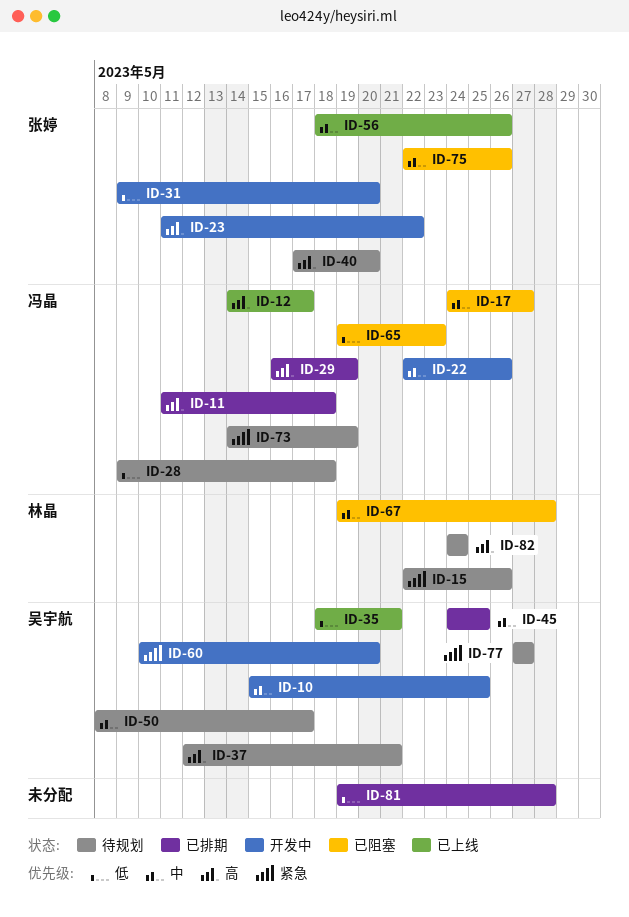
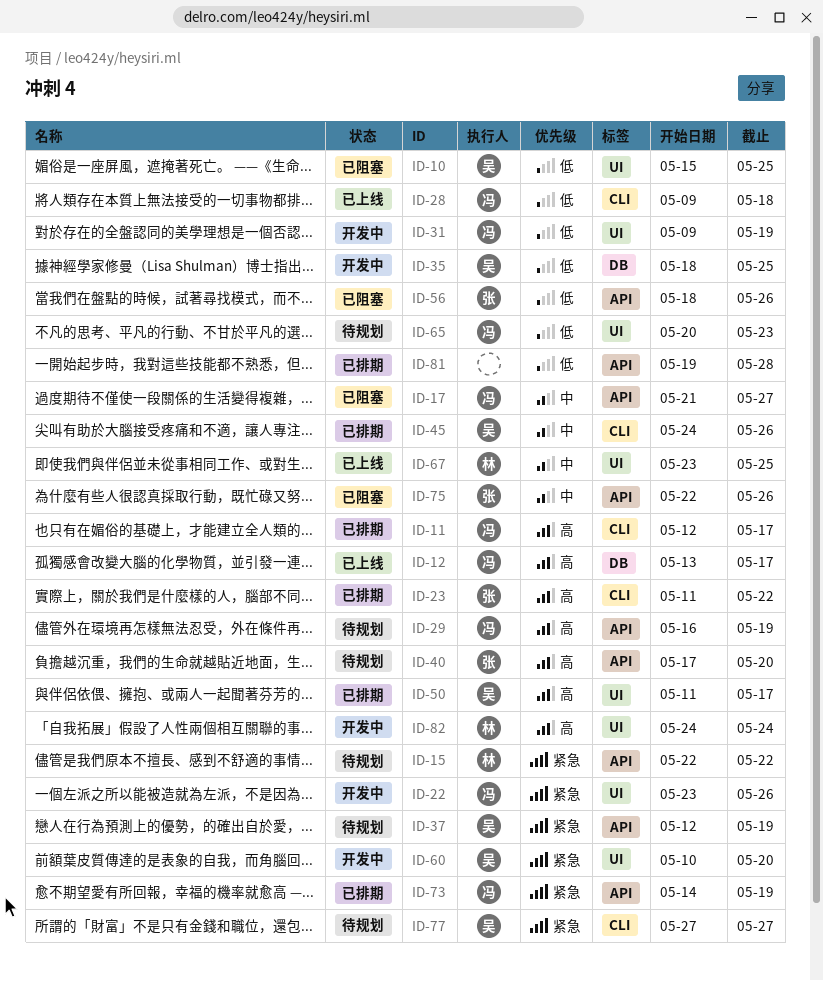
ID-10, status: 开发中 -> 已阻塞
ID-10, priority: 中 -> 低
ID-11, start: May 11 -> May 12
ID-11, due: May 18 -> May 17
ID-12, start: May 14 -> May 13
ID-15, due: May 26 -> May 22
ID-17, start: May 24 -> May 21
ID-22, priority: 中 -> 紧急
ID-22, start: May 22 -> May 23
ID-23, status: 开发中 -> 已排期
ID-28, status: 待规划 -> 已上线
ID-29, status: 已排期 -> 待规划
ID-31, owner: 张婷 -> 冯晶
ID-31, due: May 20 -> May 19
ID-35, status: 已上线 -> 开发中
ID-35, due: May 21 -> May 25
ID-37, priority: 高 -> 紧急
ID-37, due: May 21 -> May 19
ID-45, due: May 25 -> May 26
ID-50, status: 待规划 -> 已排期
ID-50, priority: 中 -> 高
ID-50, start: May 8 -> May 11
ID-56, status: 已上线 -> 已阻塞
ID-56, priority: 中 -> 低
ID-65, status: 已阻塞 -> 待规划
ID-65, start: May 19 -> May 20
ID-67, status: 已阻塞 -> 已上线
ID-67, start: May 19 -> May 23
ID-67, due: May 28 -> May 25
ID-73, status: 待规划 -> 已排期
ID-82, status: 待规划 -> 开发中

